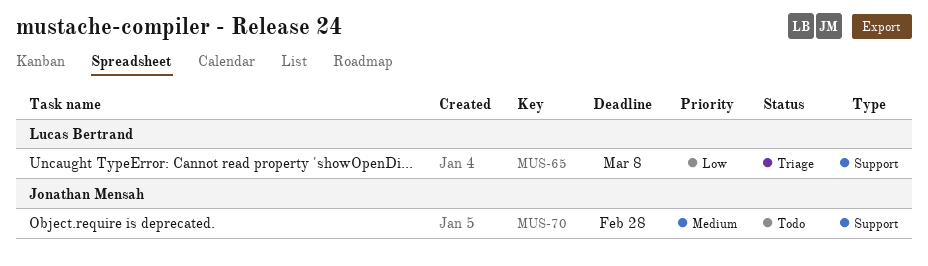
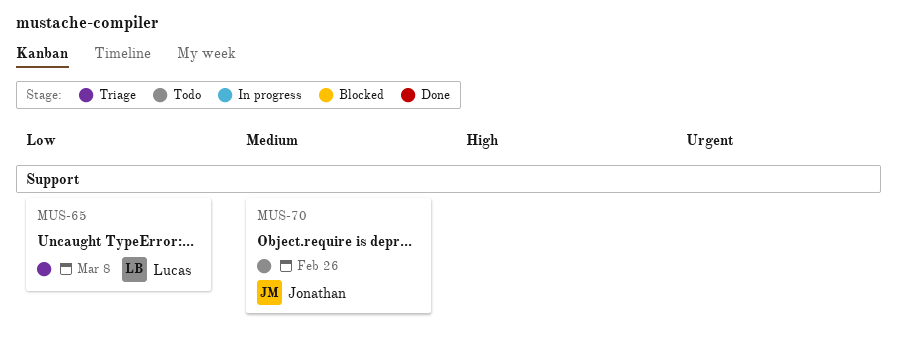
MUS-70, due: Feb 28 -> Feb 26

